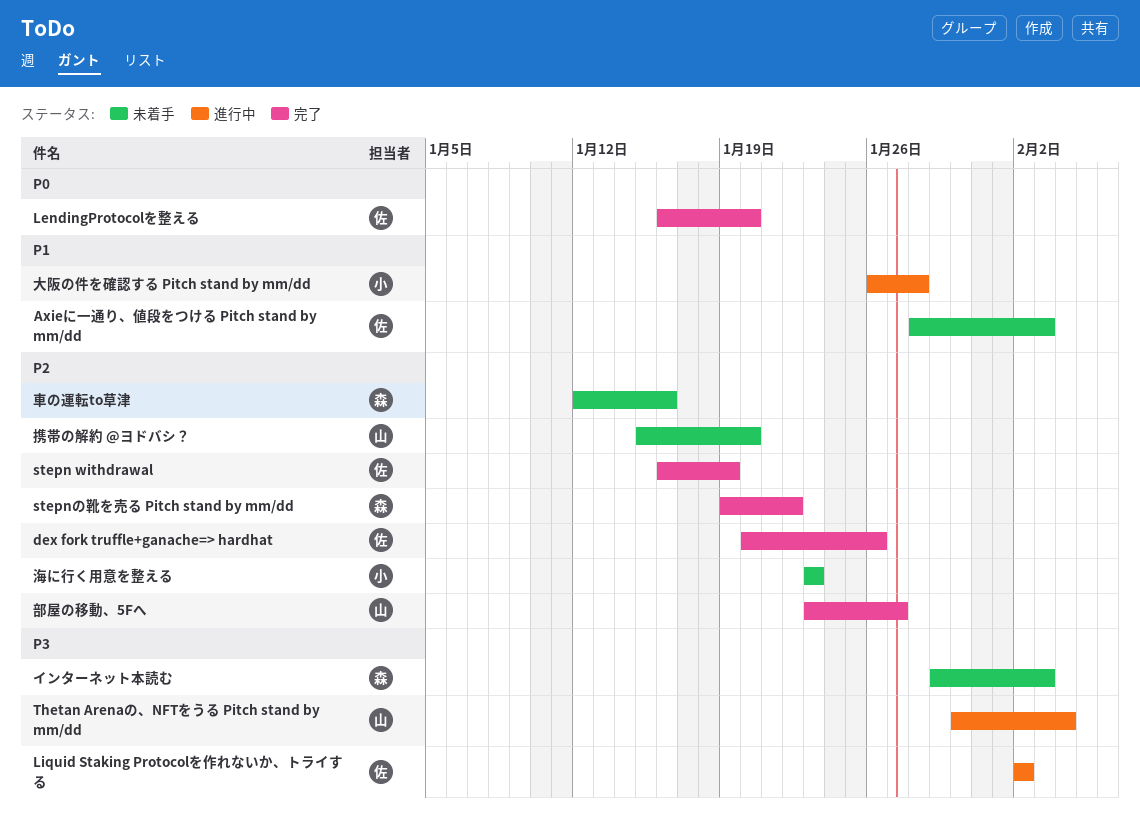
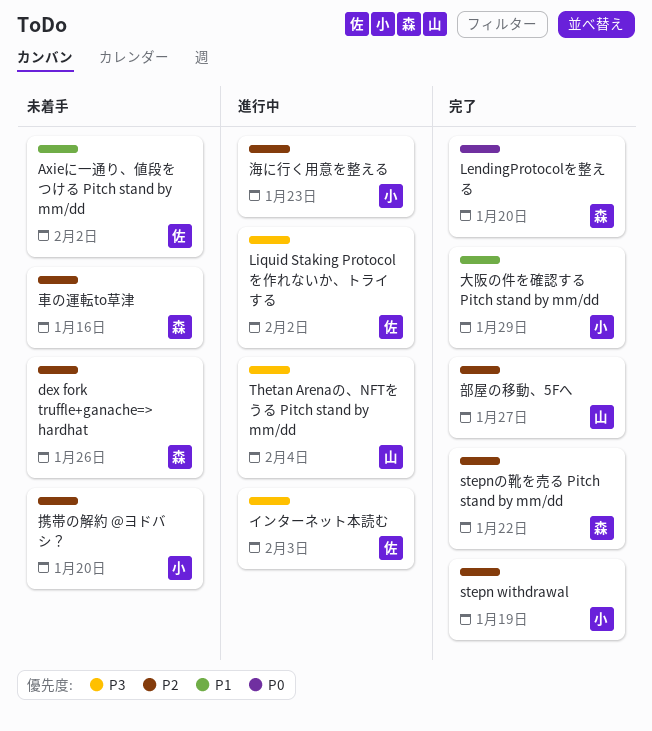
Axieに一通り、値段をつける Pitch stand by mm/dd, due: Feb 3 -> Feb 2
dex fork truffle+ganache=> hardhat, status: 完了 -> 未着手
dex fork truffle+ganache=> hardhat, owner: 佐 -> 森
LendingProtocolを整える, owner: 佐 -> 森
stepn withdrawal, owner: 佐 -> 小
インターネット本読む, status: 未着手 -> 進行中
インターネット本読む, owner: 森 -> 佐
大阪の件を確認する Pitch stand by mm/dd, status: 進行中 -> 完了
大阪の件を確認する Pitch stand by mm/dd, due: Jan 28 -> Jan 29
携帯の解約 @ヨドバシ？, owner: 山 -> 小
海に行く用意を整える, status: 未着手 -> 進行中

